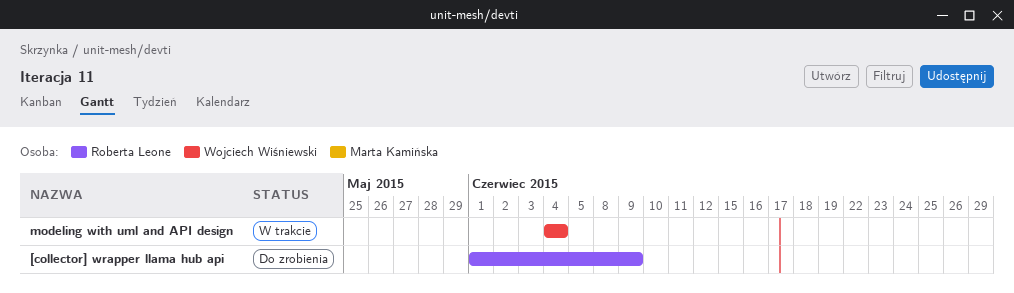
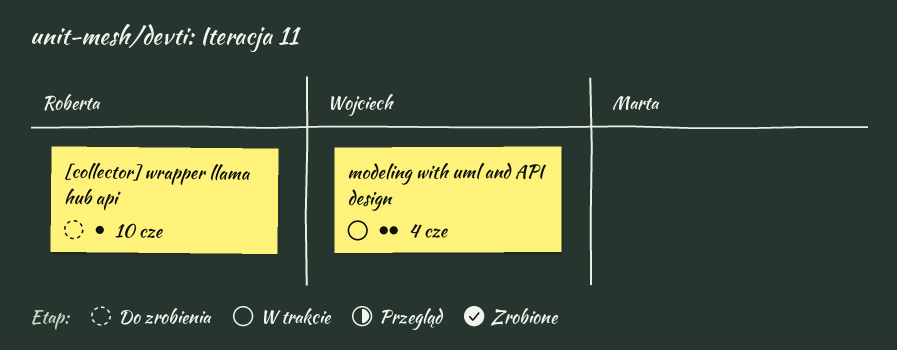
[collector] wrapper llama hub api, due: Jun 9 -> Jun 10

